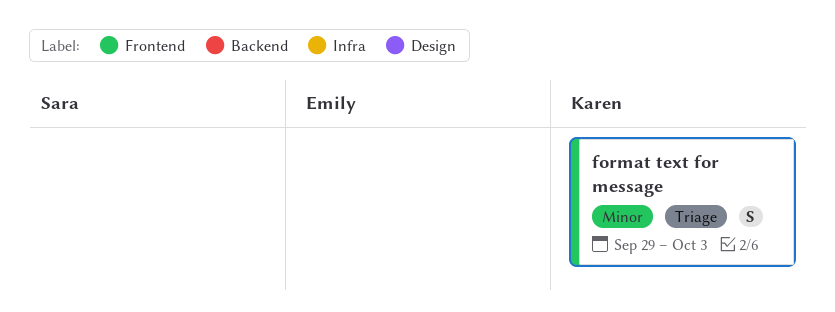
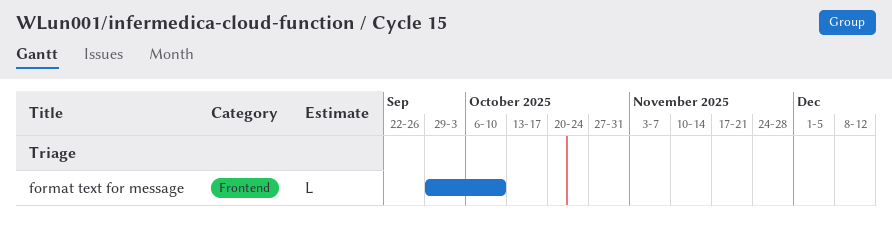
format text for message, estimate: S -> L
format text for message, due: Oct 3 -> Oct 10

